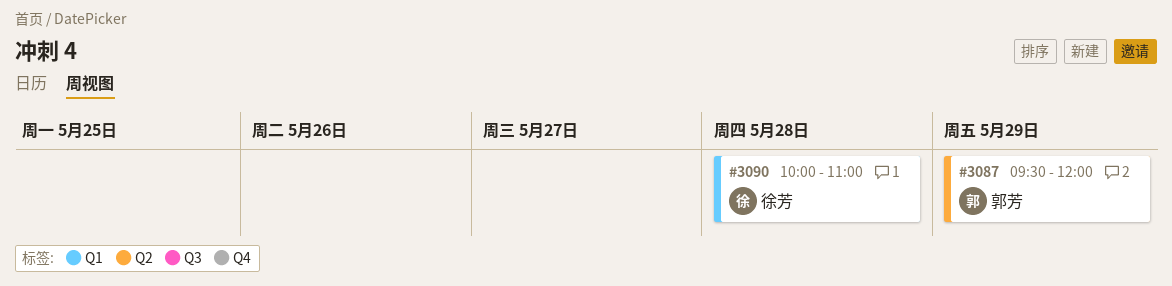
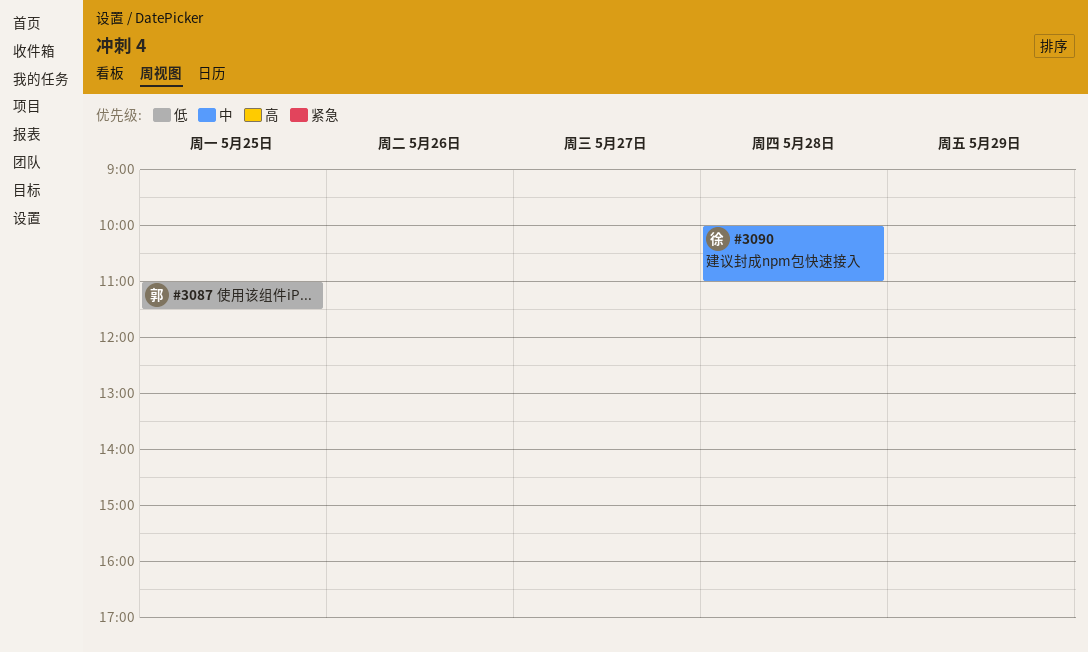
#3087, day: May 29 -> May 25
#3087, begins: 09:30 -> 11:00
#3087, ends: 12:00 -> 11:30

